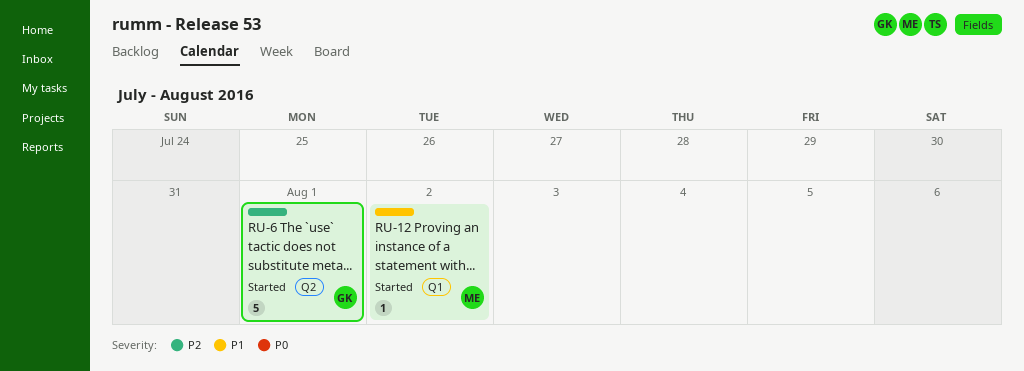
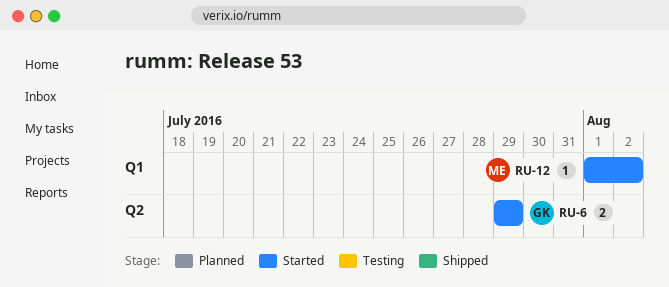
RU-6, estimate: 5 -> 2
RU-6, due: Aug 1 -> Jul 29

